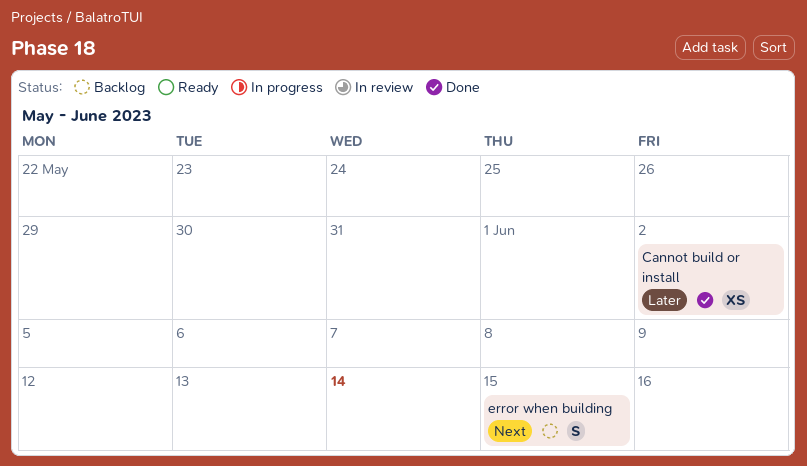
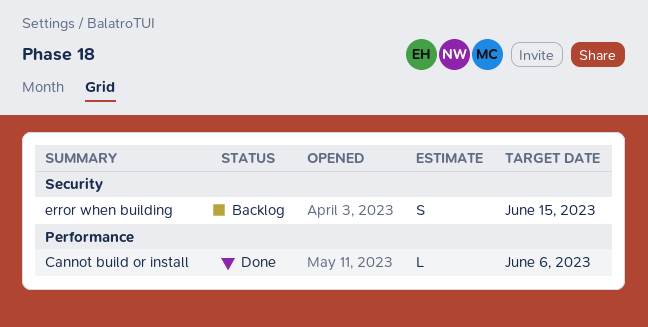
Cannot build or install, estimate: XS -> L
Cannot build or install, due: Jun 2 -> Jun 6

